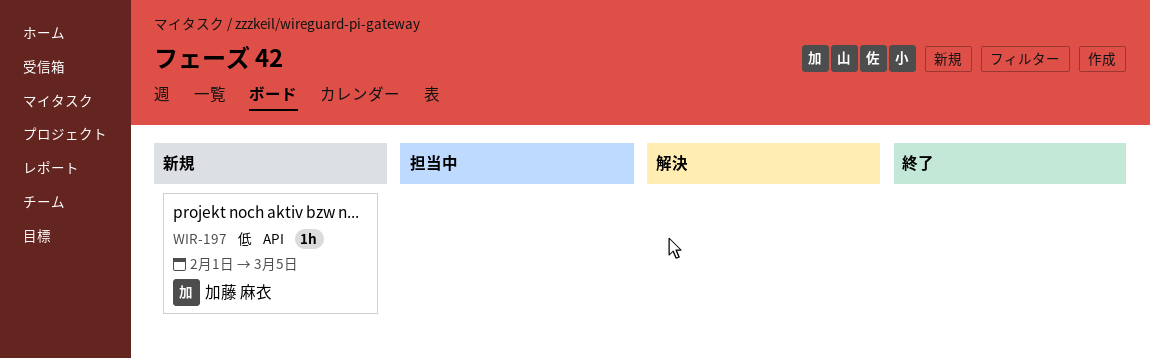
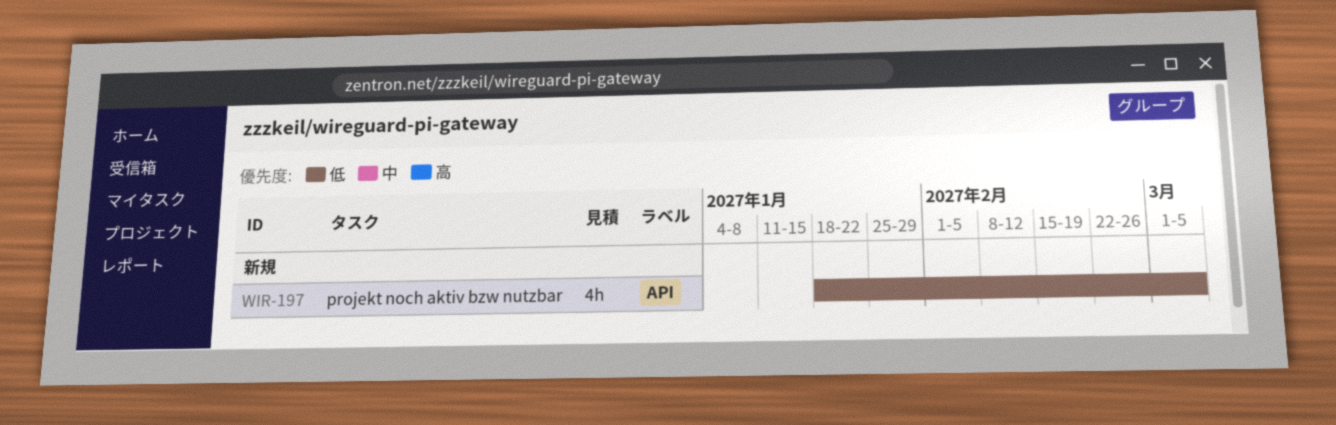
WIR-197, estimate: 1h -> 4h
WIR-197, start: Feb 1 -> Jan 18

